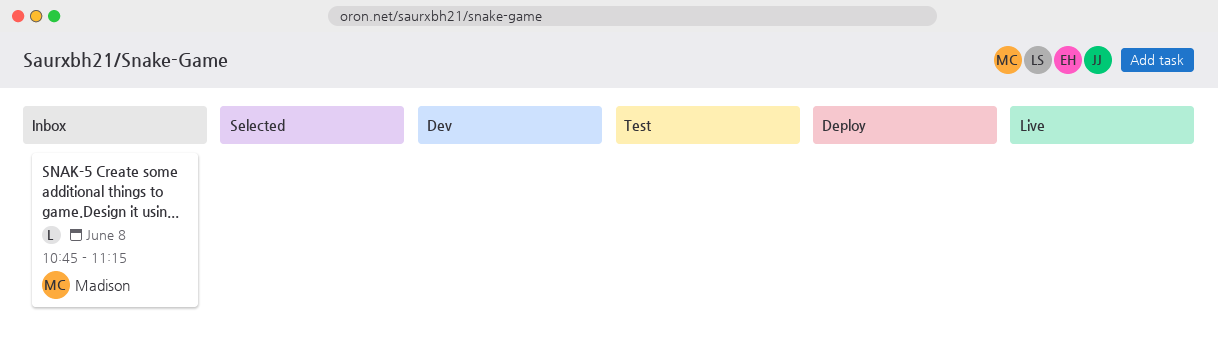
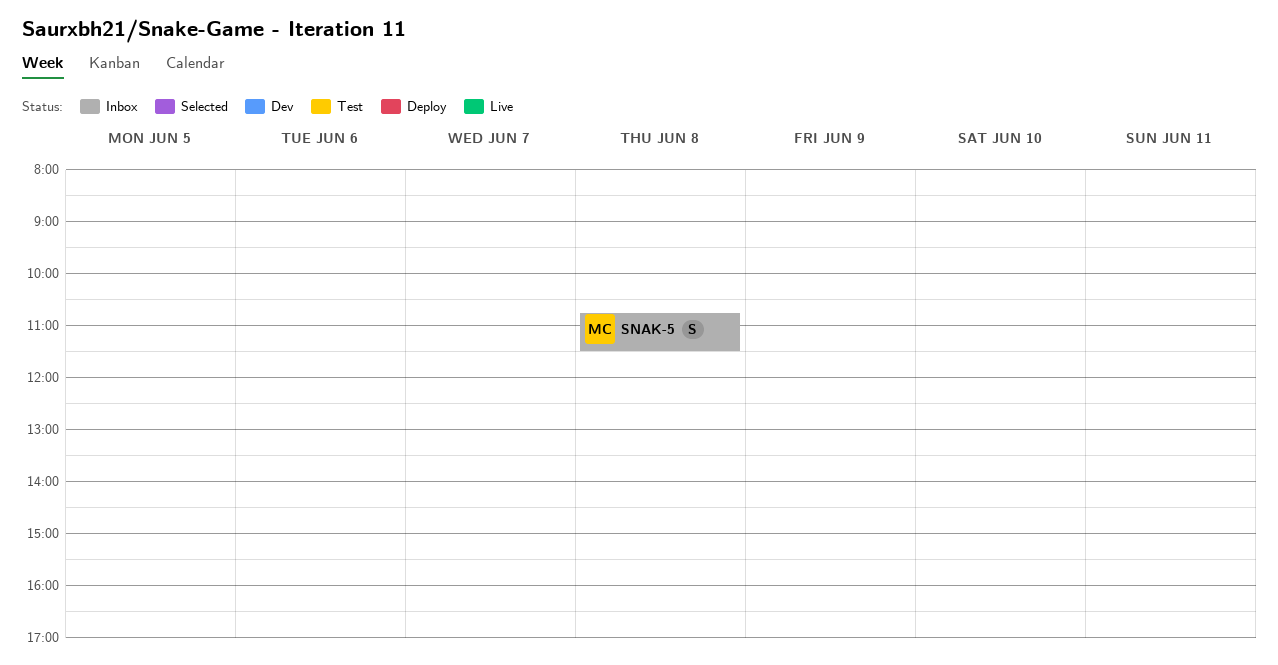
SNAK-5, estimate: L -> S
SNAK-5, ends: 11:15 -> 11:30

